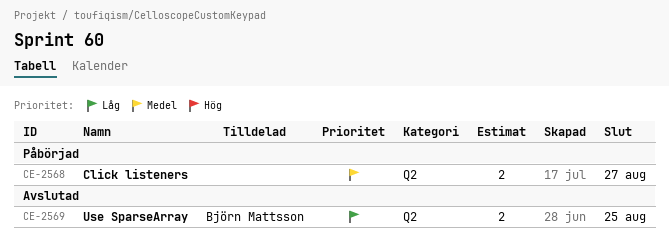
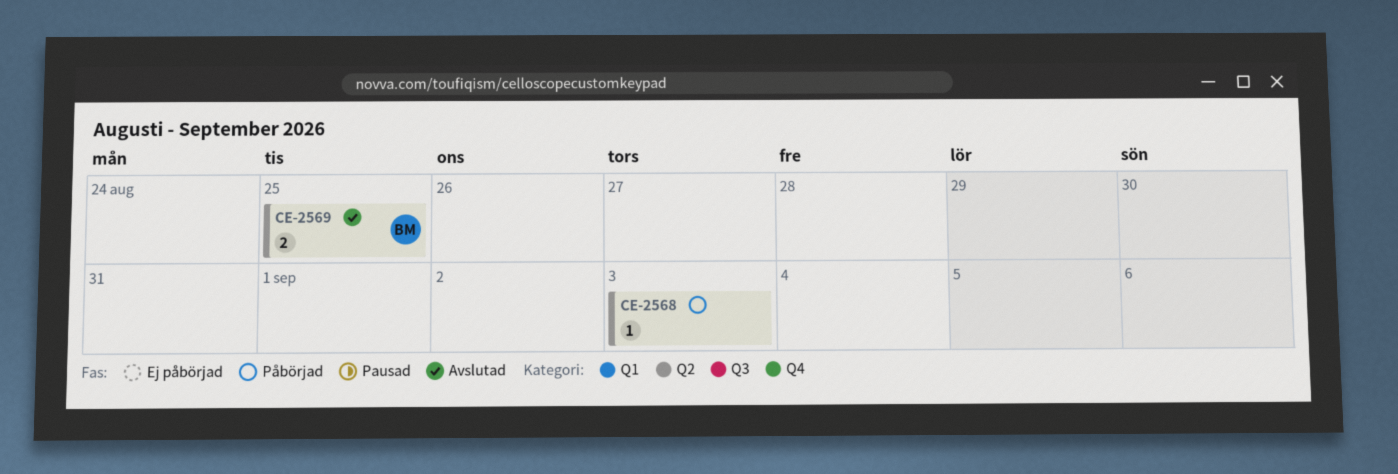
CE-2568, estimate: 2 -> 1
CE-2568, due: Aug 27 -> Sep 3

